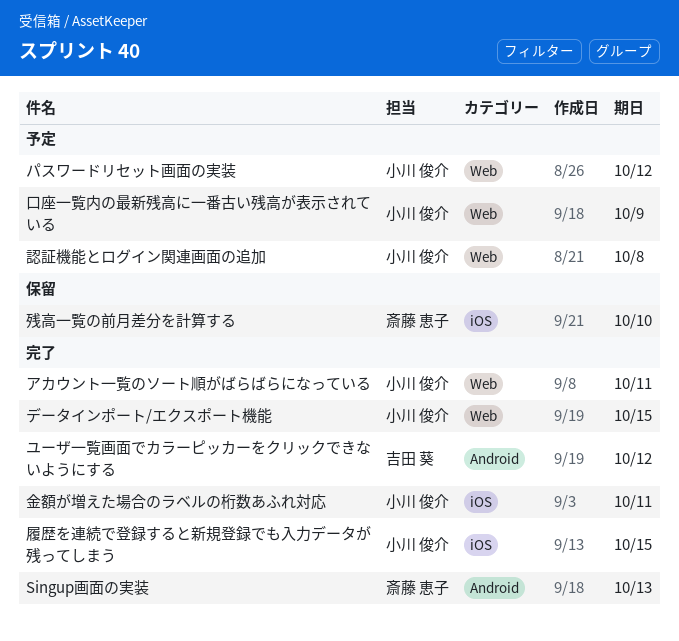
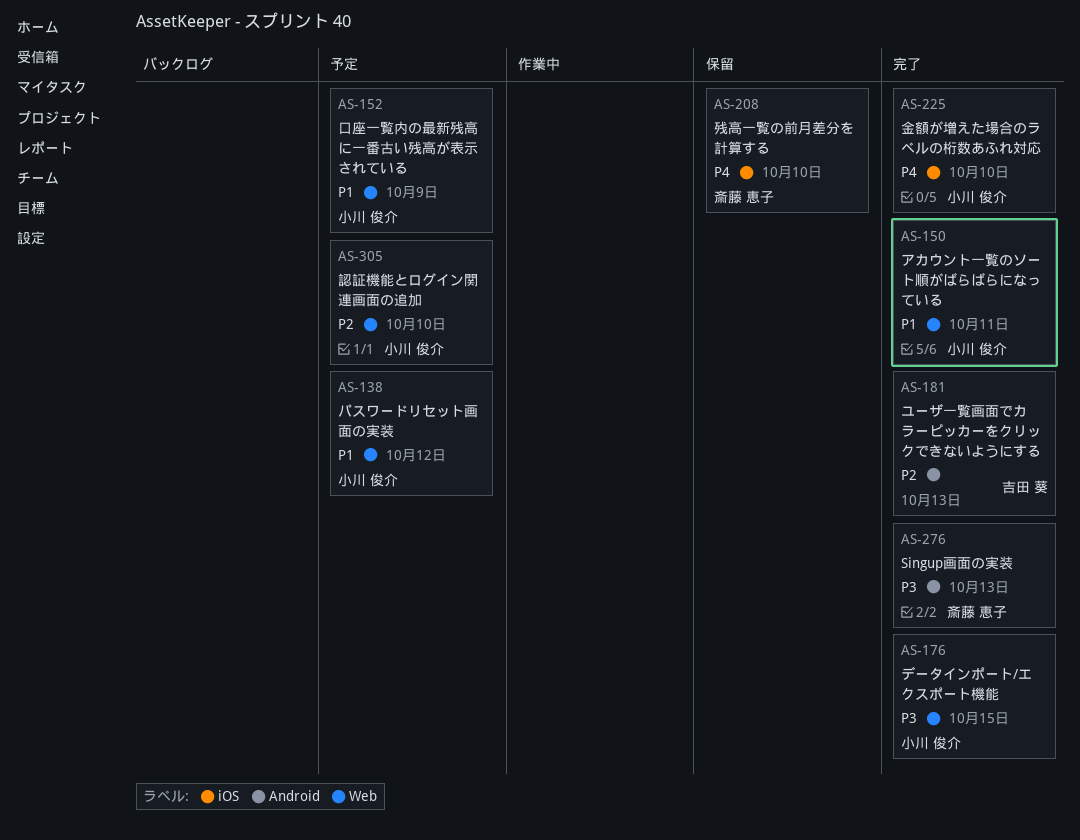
ユーザ一覧画面でカラーピッカーをクリックできないようにする, due: Oct 12 -> Oct 13
履歴を連続で登録すると新規登録でも入力データが残ってしまう: present -> none
認証機能とログイン関連画面の追加, due: Oct 8 -> Oct 10
金額が増えた場合のラベルの桁数あふれ対応, due: Oct 11 -> Oct 10

